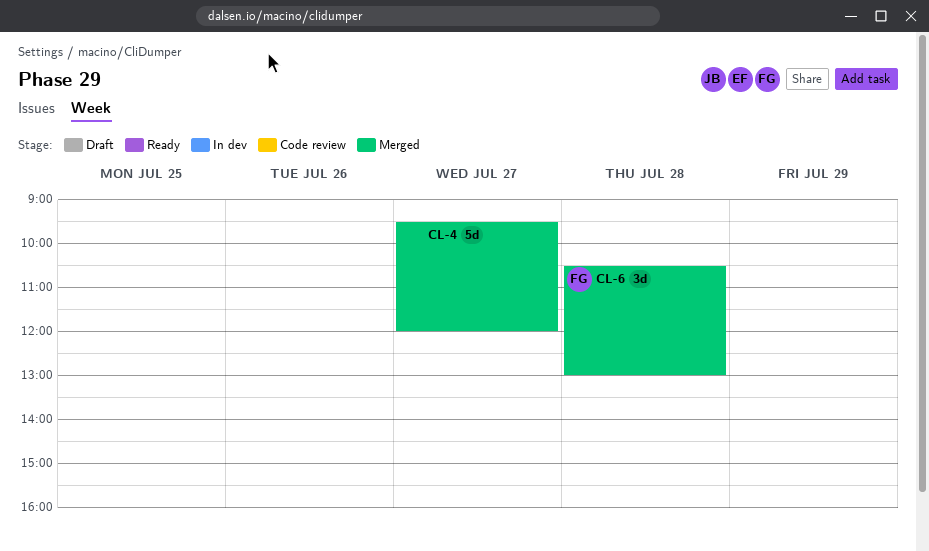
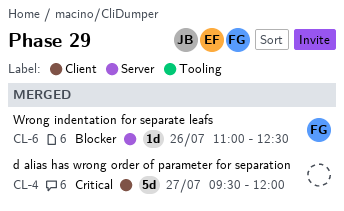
CL-6, estimate: 3d -> 1d
CL-6, day: Jul 28 -> Jul 26
CL-6, begins: 10:30 -> 11:00
CL-6, ends: 13:00 -> 12:30

